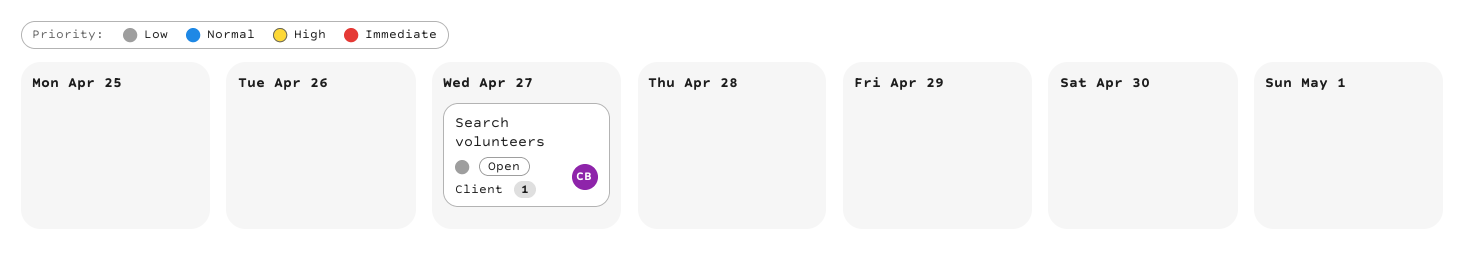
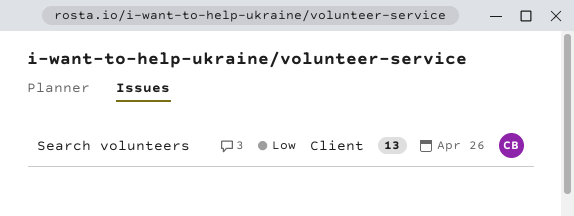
Search volunteers, estimate: 1 -> 13
Search volunteers, due: Apr 27 -> Apr 26

